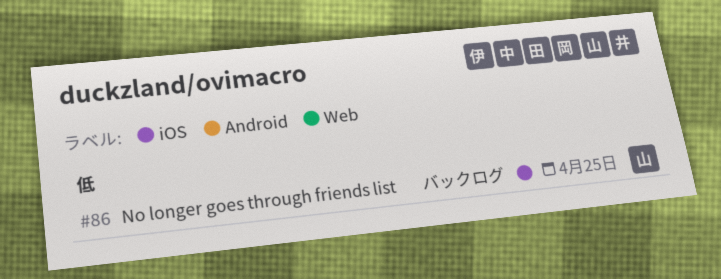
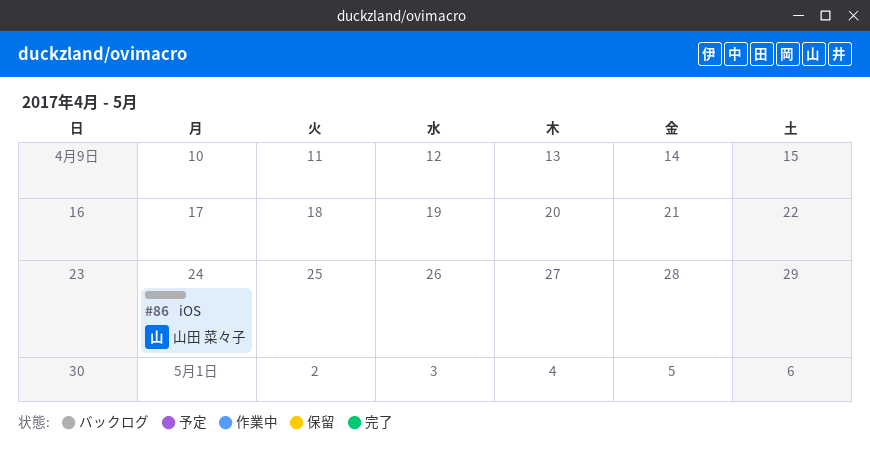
#86, due: Apr 25 -> Apr 24

